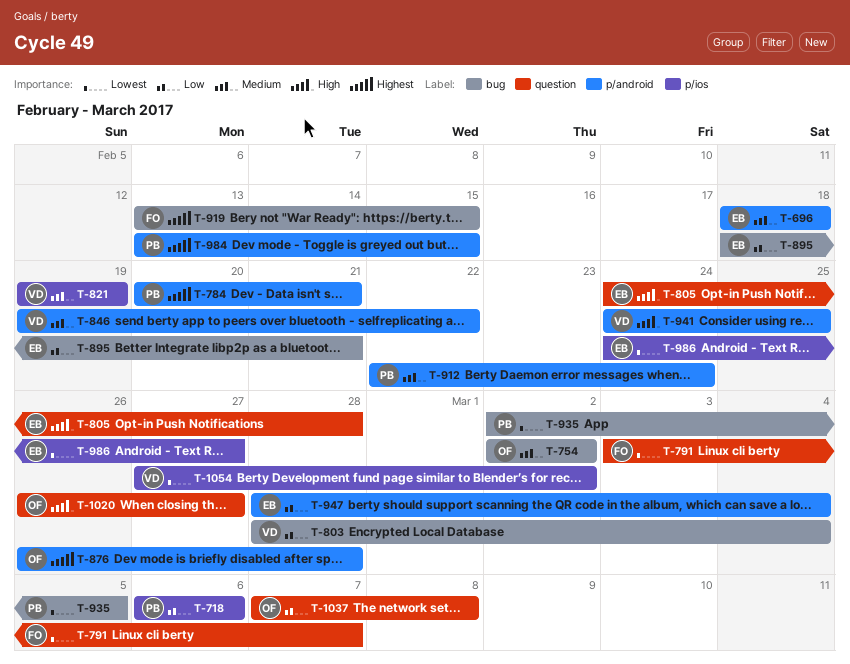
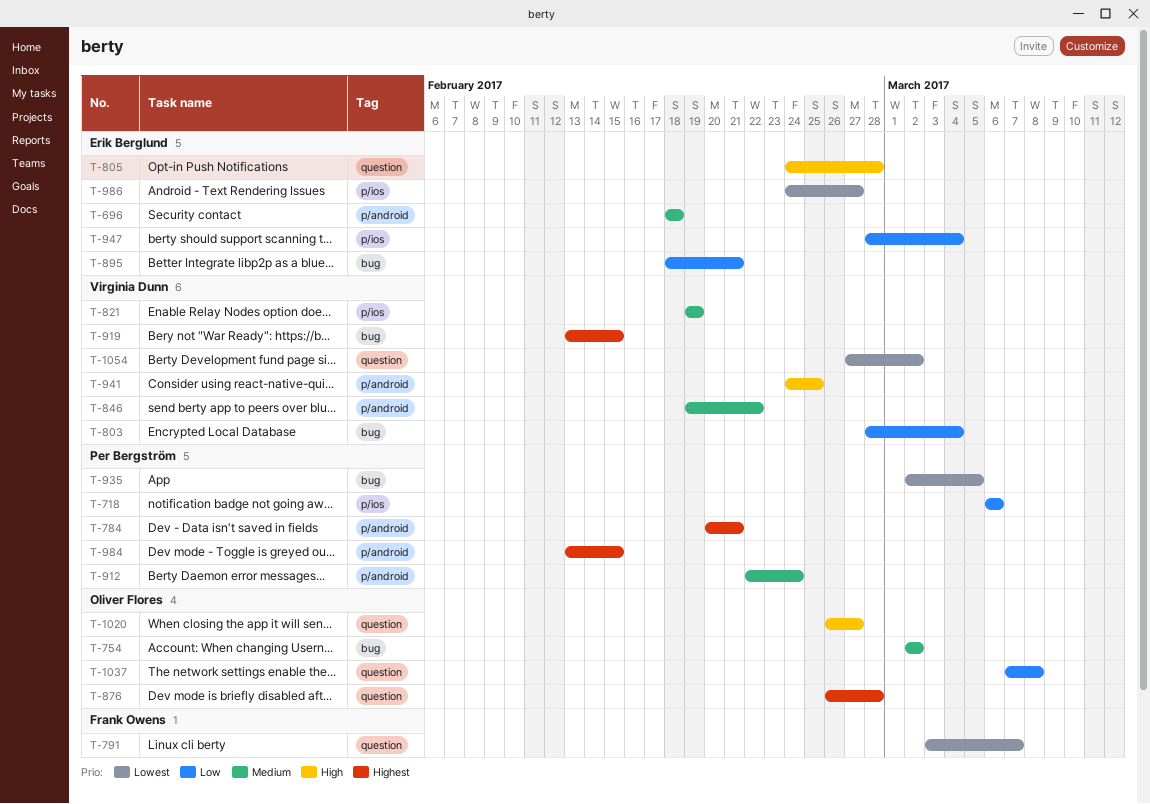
T-876, label: p/android -> question
T-919, owner: Frank Owens -> Virginia Dunn
T-947, label: p/android -> p/ios
T-1054, label: p/ios -> question

